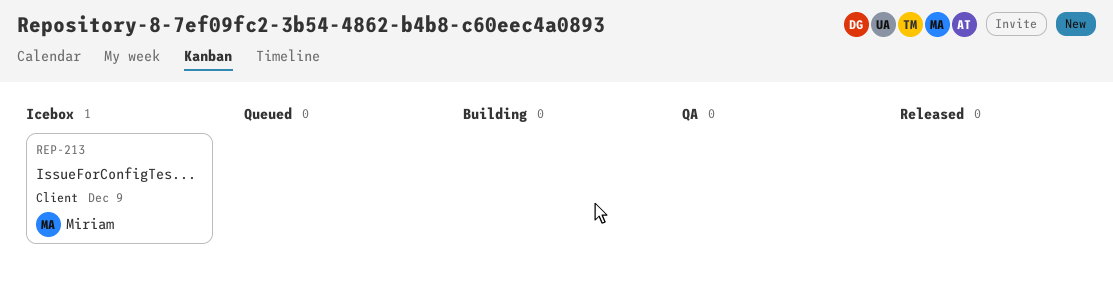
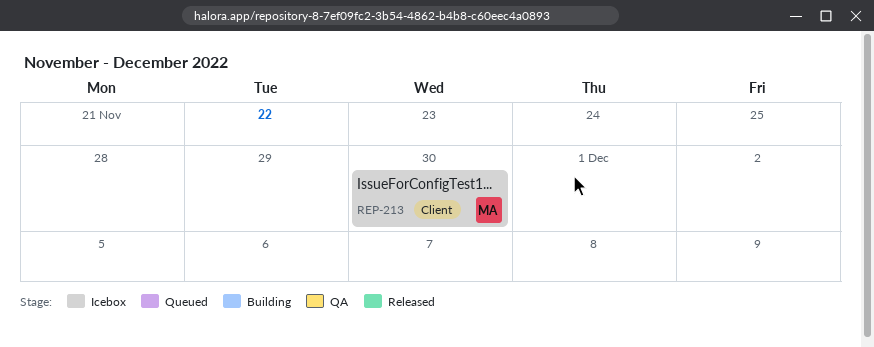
REP-213, due: Dec 9 -> Nov 30

